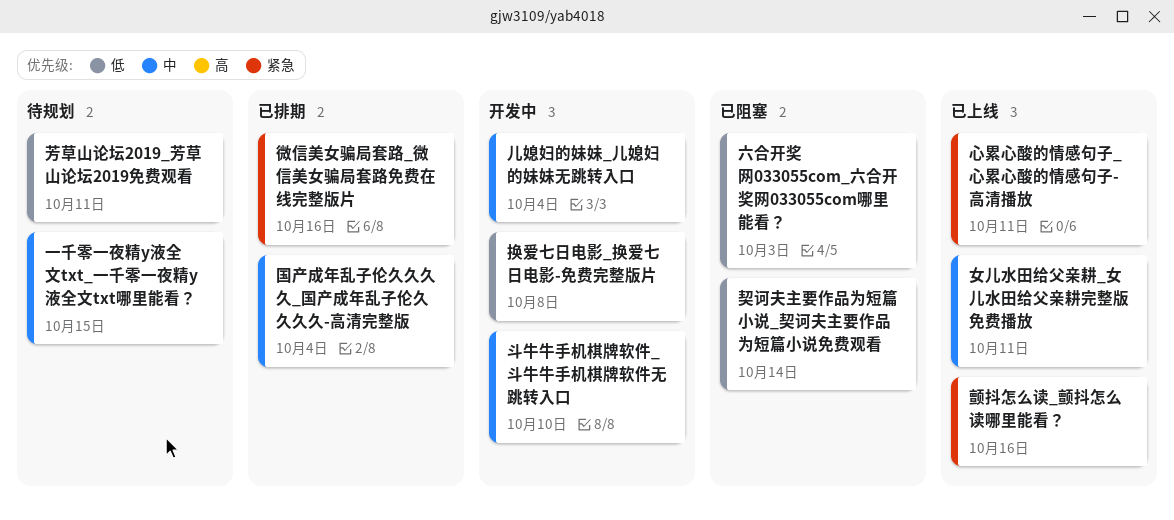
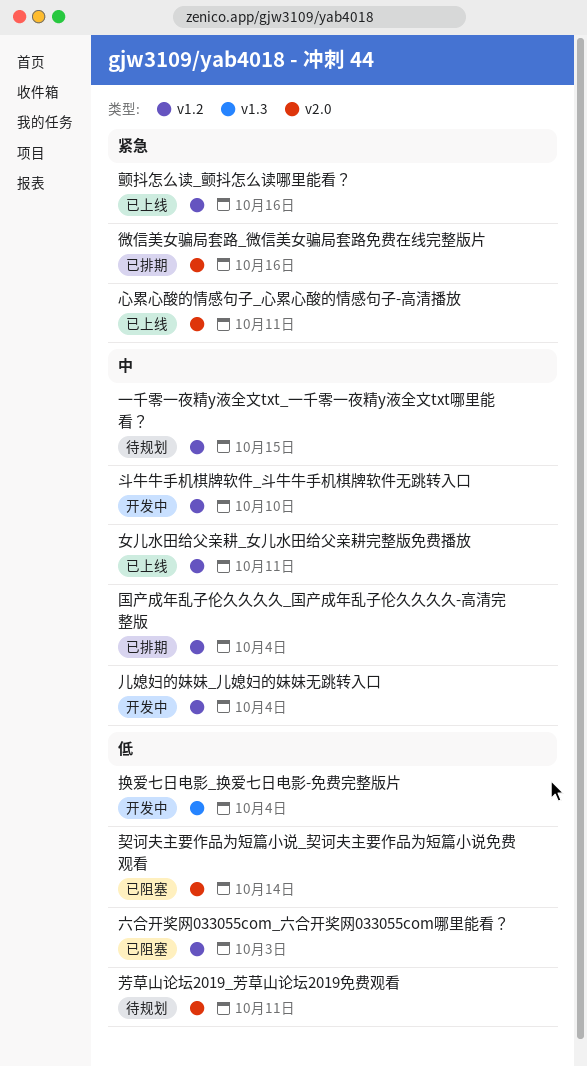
换爱七日电影_换爱七日电影-免费完整版片, due: Oct 8 -> Oct 4

